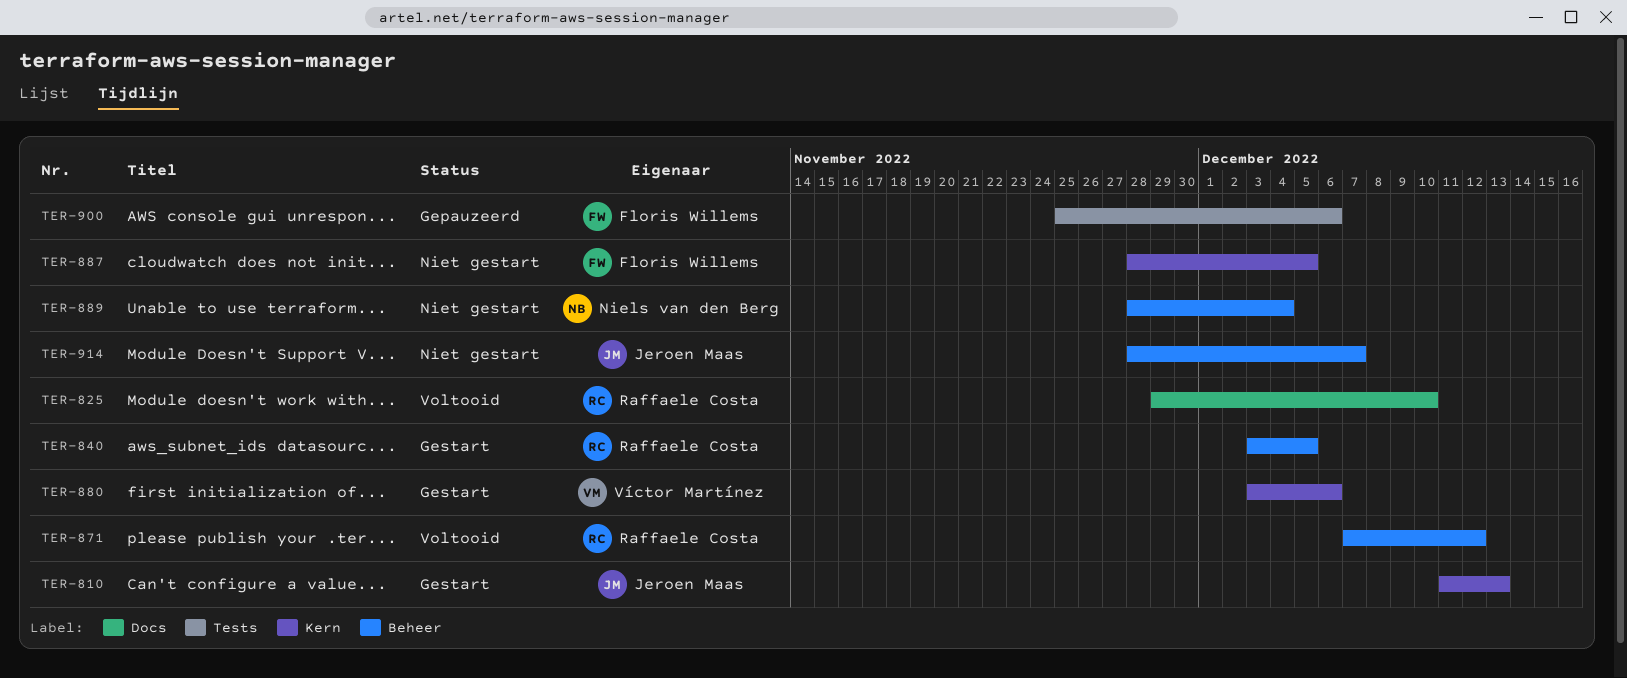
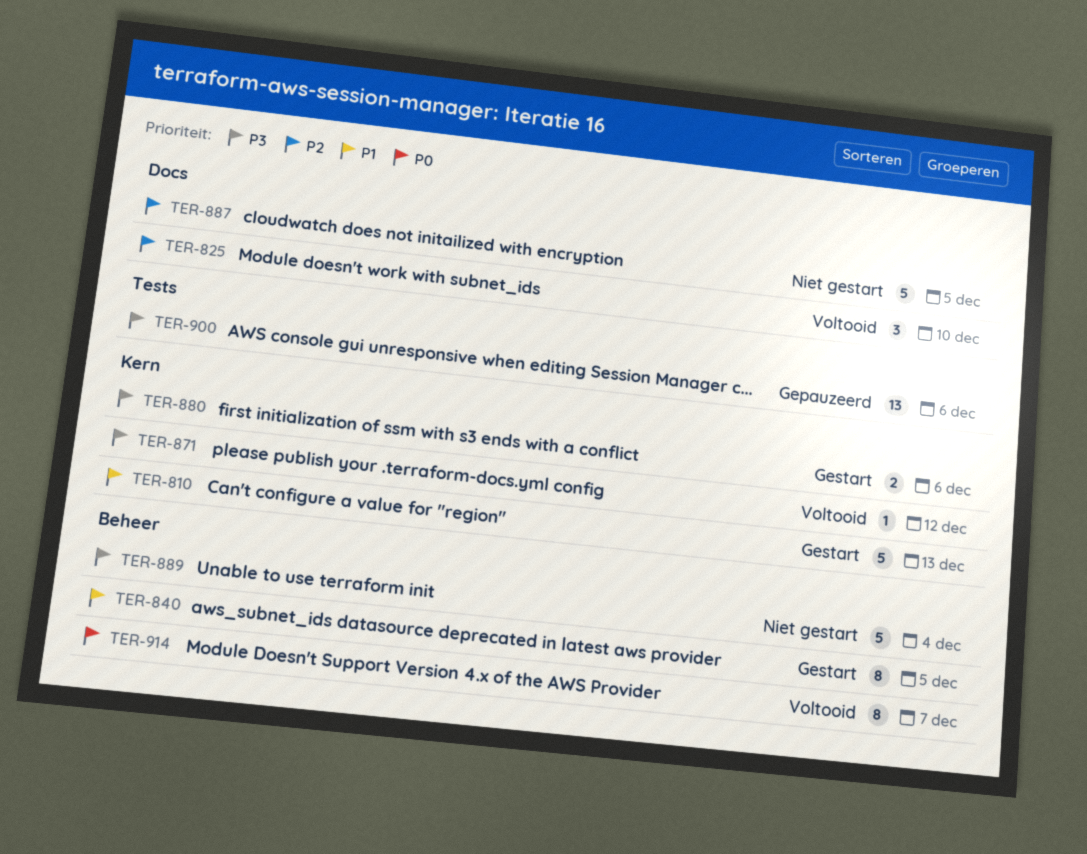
TER-871, label: Beheer -> Kern
TER-887, label: Kern -> Docs
TER-914, status: Niet gestart -> Voltooid

